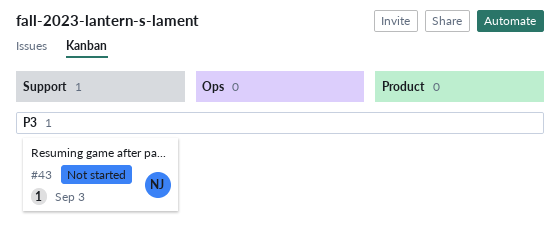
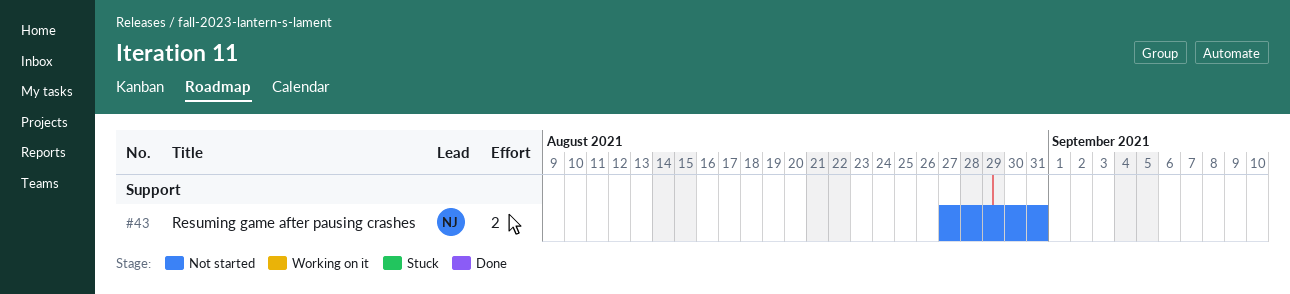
#43, estimate: 1 -> 2
#43, due: Sep 3 -> Aug 31

